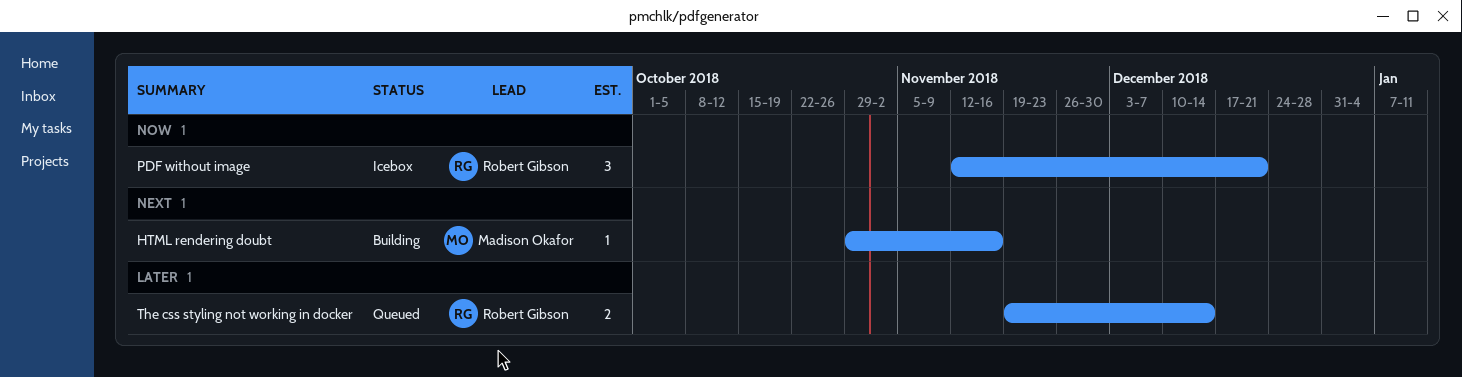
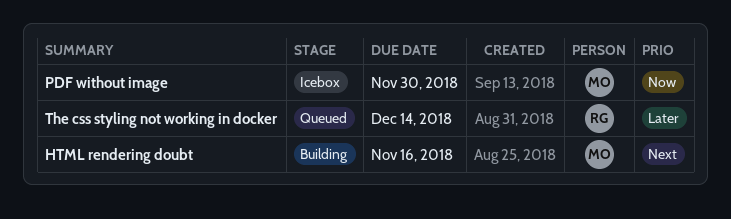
PDF without image, owner: Robert Gibson -> Madison Okafor
PDF without image, due: Dec 21 -> Nov 30

